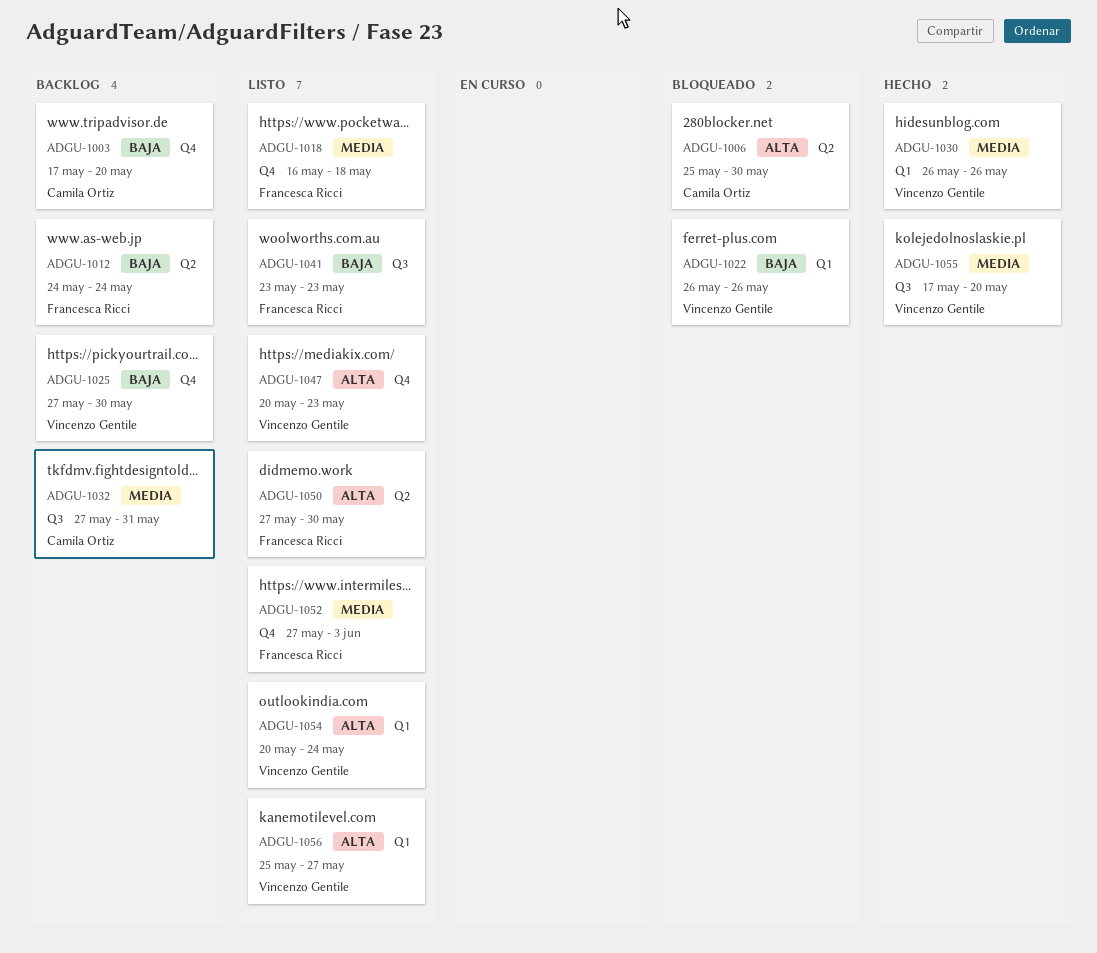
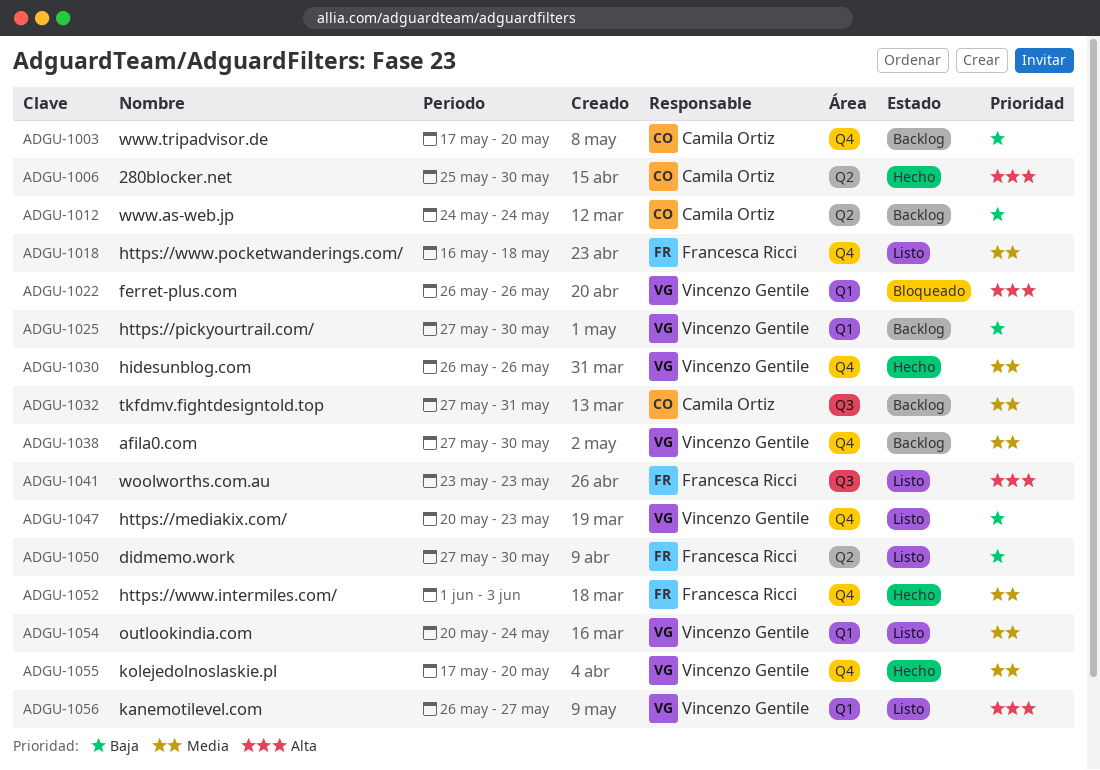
ADGU-1006, status: Bloqueado -> Hecho
ADGU-1012, owner: Francesca Ricci -> Camila Ortiz
ADGU-1022, priority: Baja -> Alta
ADGU-1025, label: Q4 -> Q1
ADGU-1030, label: Q1 -> Q4
ADGU-1038: none -> present
ADGU-1041, priority: Baja -> Alta
ADGU-1047, priority: Alta -> Baja
ADGU-1050, priority: Alta -> Baja
ADGU-1052, status: Listo -> Hecho
ADGU-1052, start: May 27 -> Jun 1
ADGU-1054, priority: Alta -> Media
ADGU-1055, label: Q3 -> Q4
ADGU-1056, start: May 25 -> May 26

